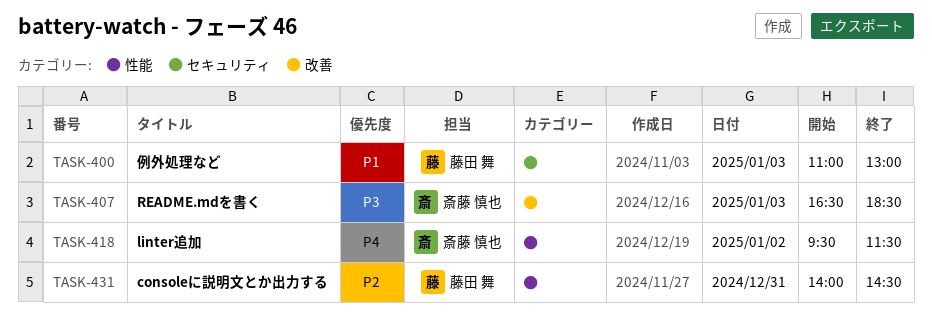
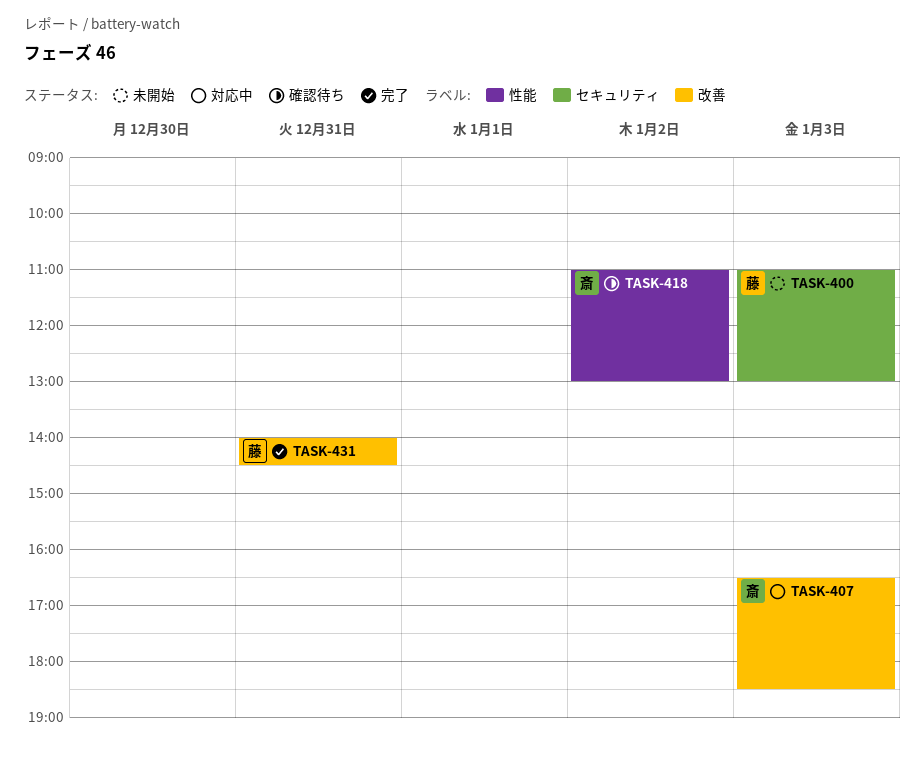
TASK-418, begins: 09:30 -> 11:00
TASK-418, ends: 11:30 -> 13:00
TASK-431, label: 性能 -> 改善

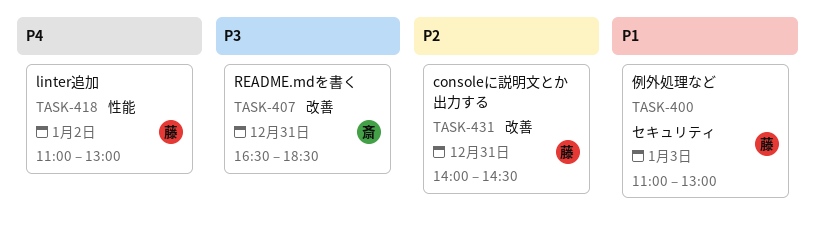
TASK-407, day: Jan 3 -> Dec 31
TASK-418, owner: 斎 -> 藤

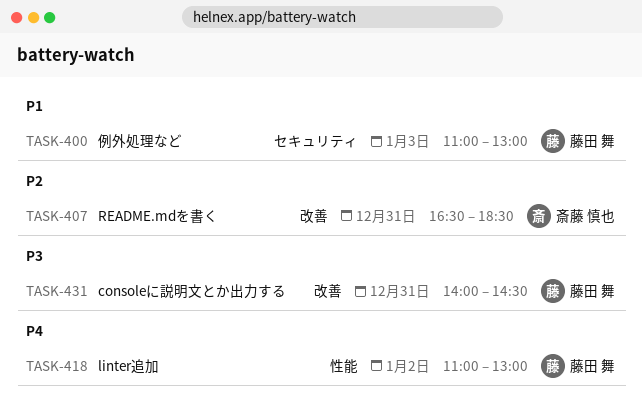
TASK-407, priority: P3 -> P2
TASK-431, priority: P2 -> P3

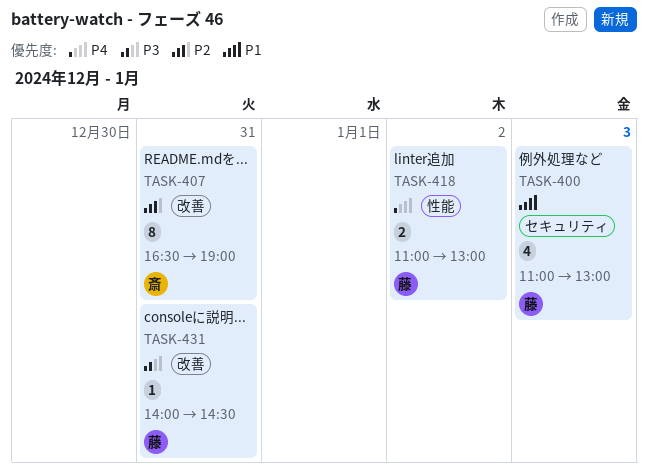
TASK-407, ends: 18:30 -> 19:00

